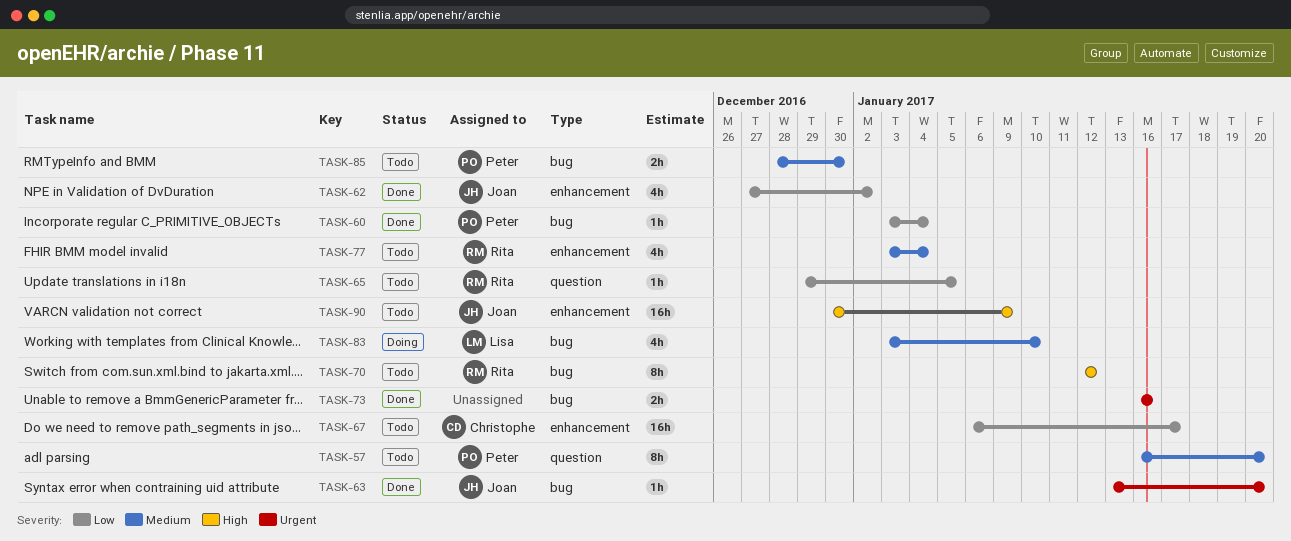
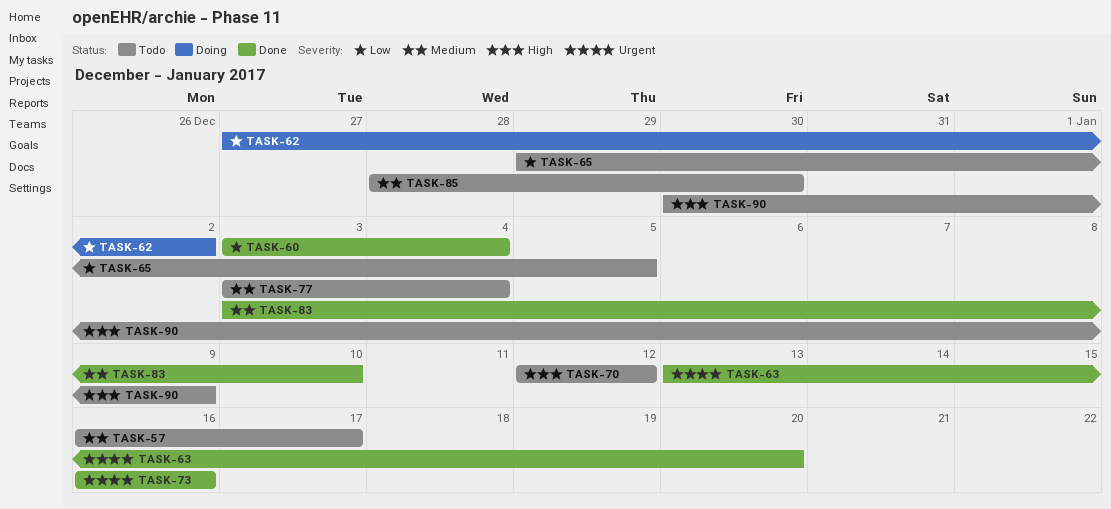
TASK-57, due: Jan 20 -> Jan 17
TASK-62, status: Done -> Doing
TASK-67: present -> none
TASK-83, status: Doing -> Done

